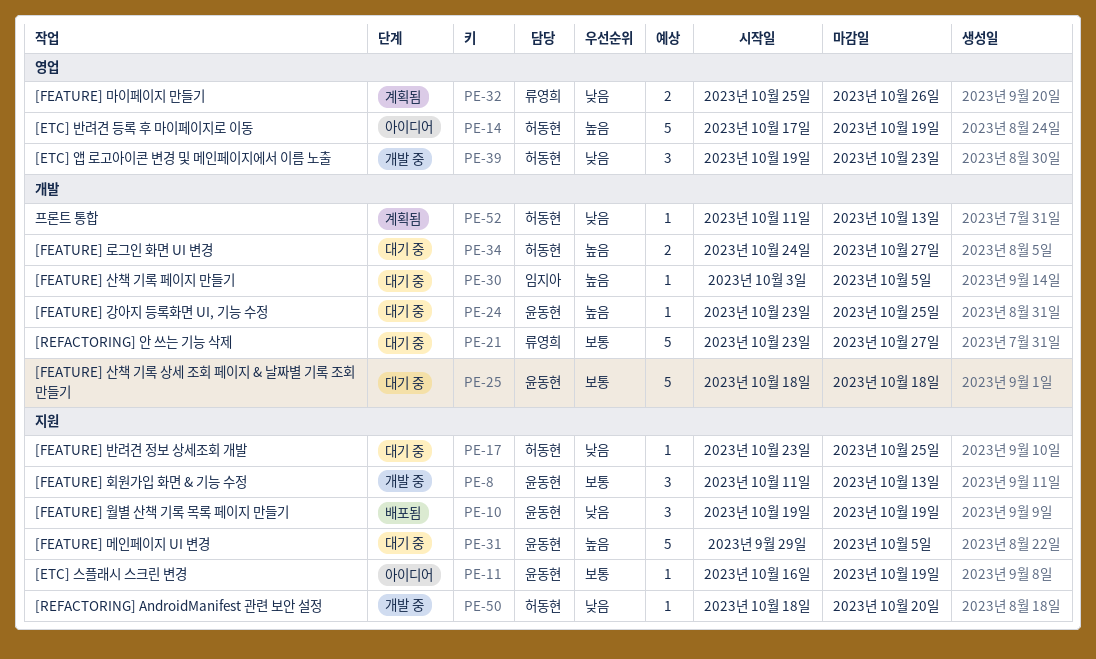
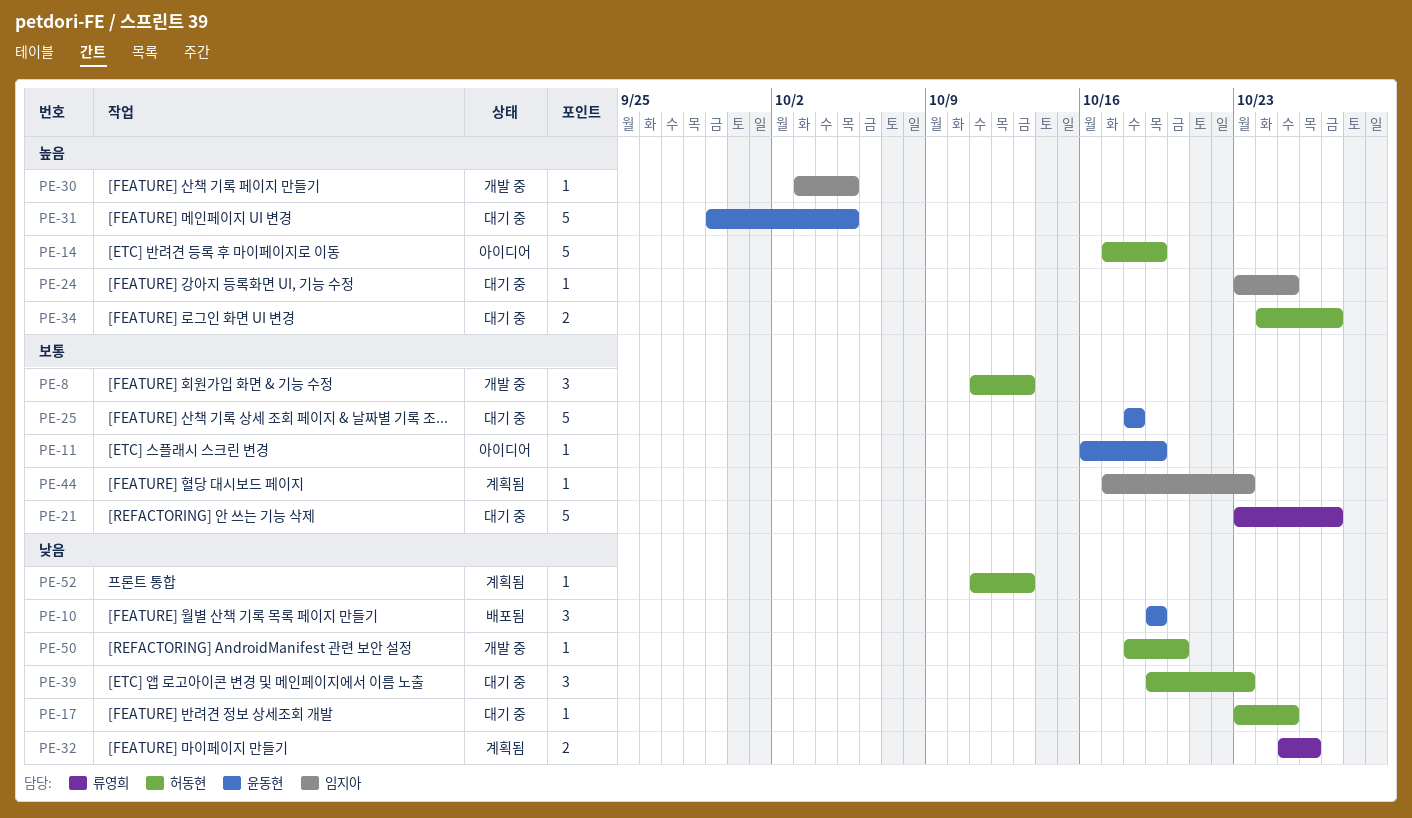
PE-8, owner: 윤동현 -> 허동현
PE-24, owner: 윤동현 -> 임지아
PE-30, status: 대기 중 -> 개발 중
PE-39, status: 개발 중 -> 대기 중
PE-44: none -> present

